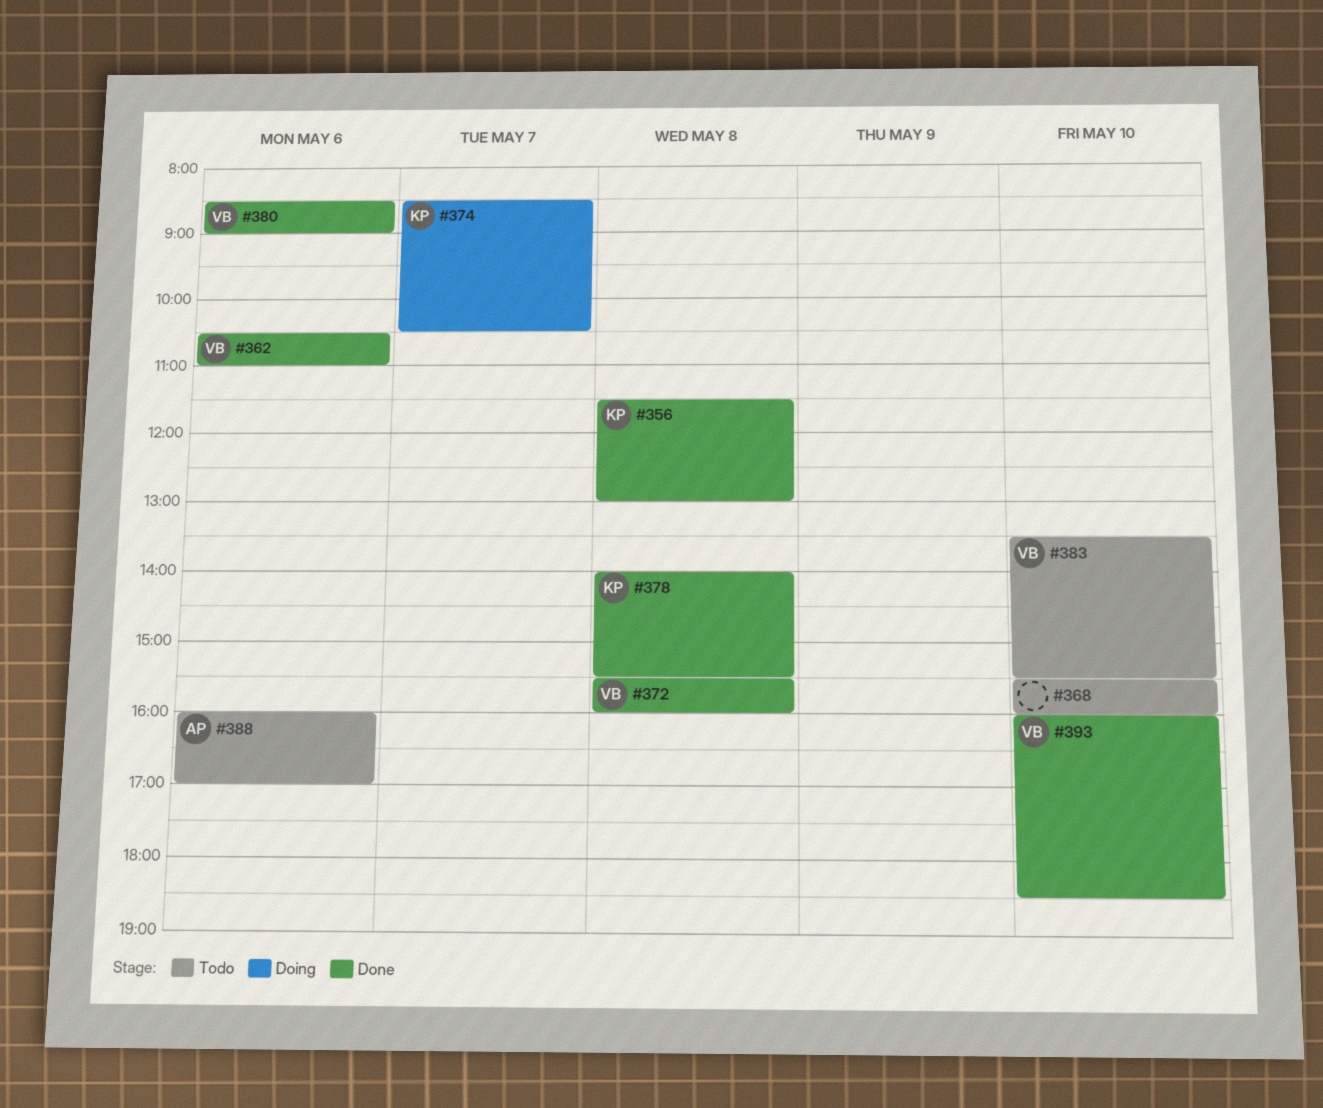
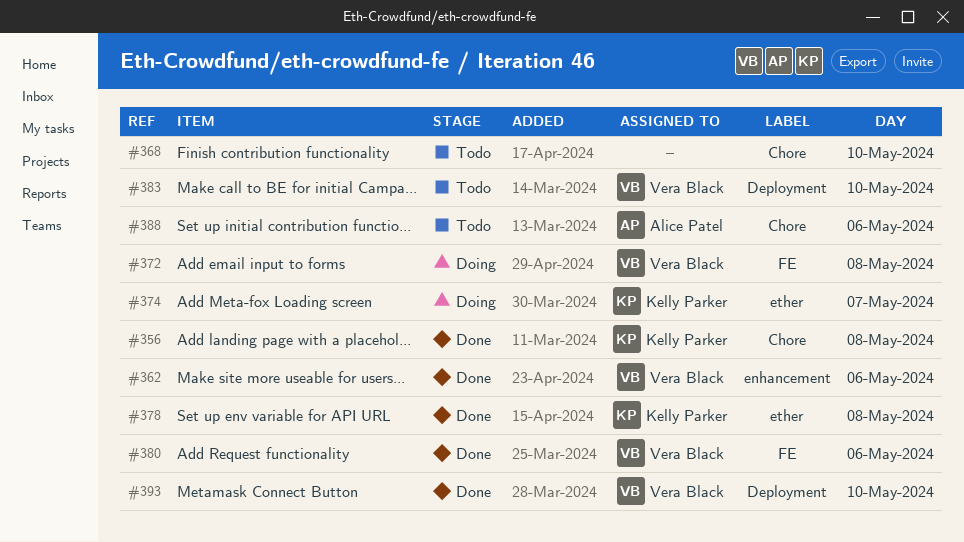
#372, status: Done -> Doing

